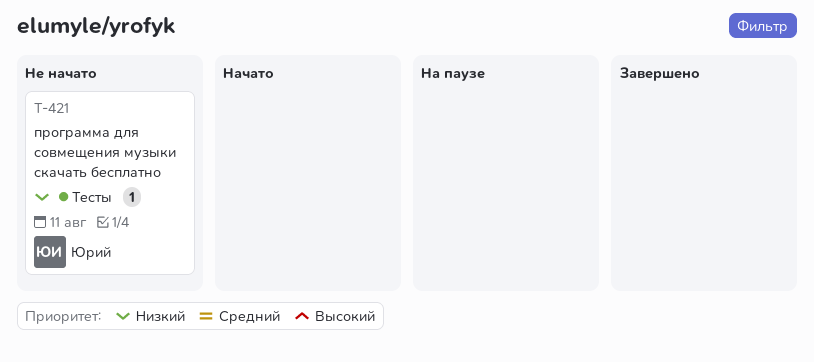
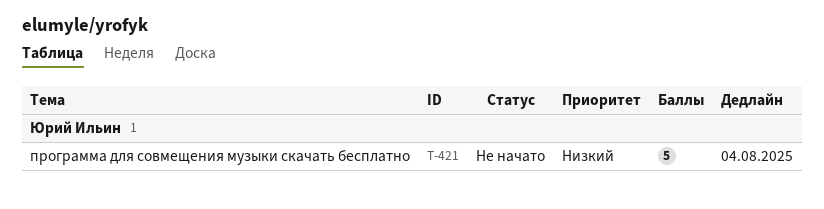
T-421, estimate: 1 -> 5
T-421, due: Aug 11 -> Aug 4

